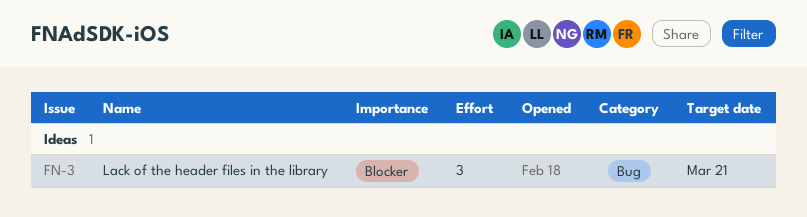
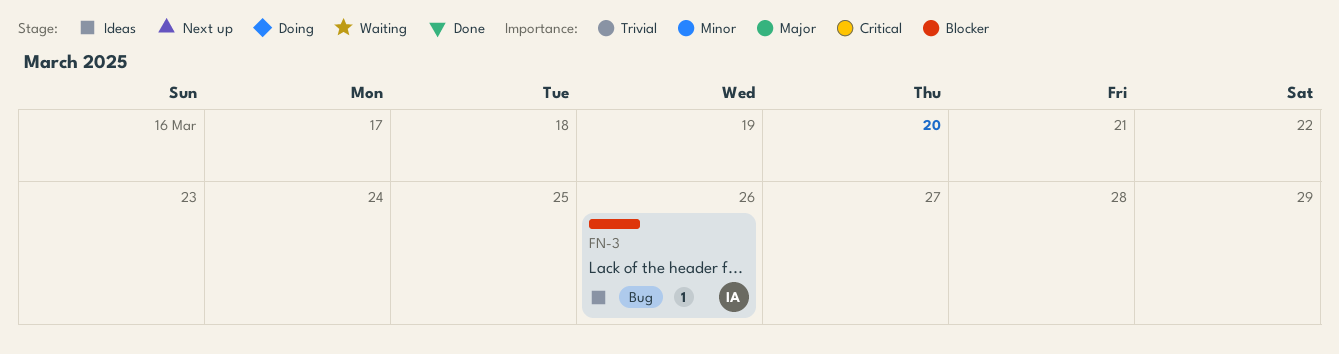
FN-3, estimate: 3 -> 1
FN-3, due: Mar 21 -> Mar 26

